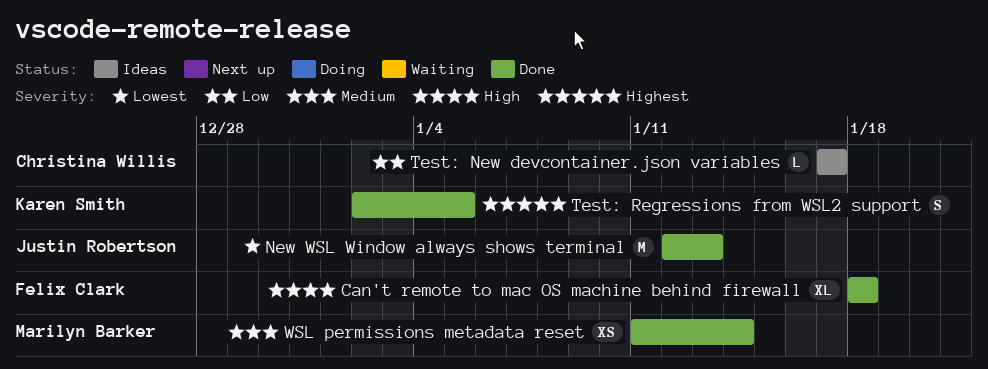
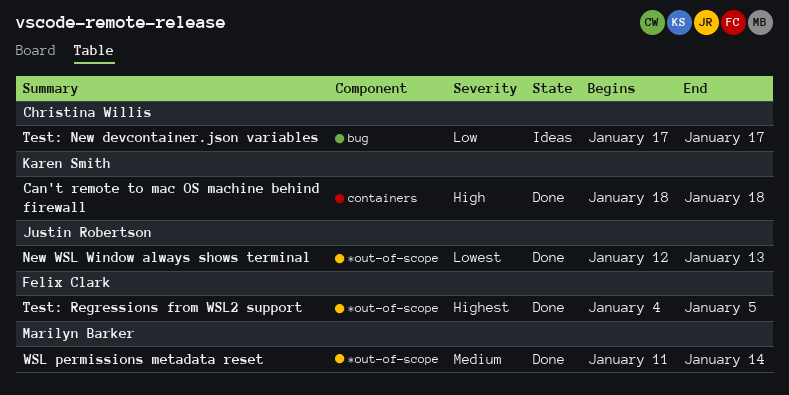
Can't remote to mac OS machine behind firewall, owner: Felix Clark -> Karen Smith
Test: Regressions from WSL2 support, owner: Karen Smith -> Felix Clark
Test: Regressions from WSL2 support, start: Jan 2 -> Jan 4

